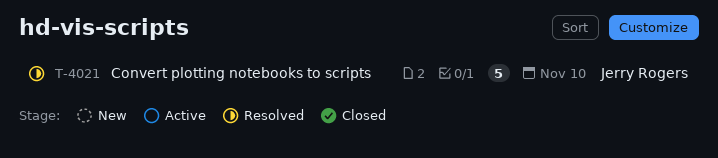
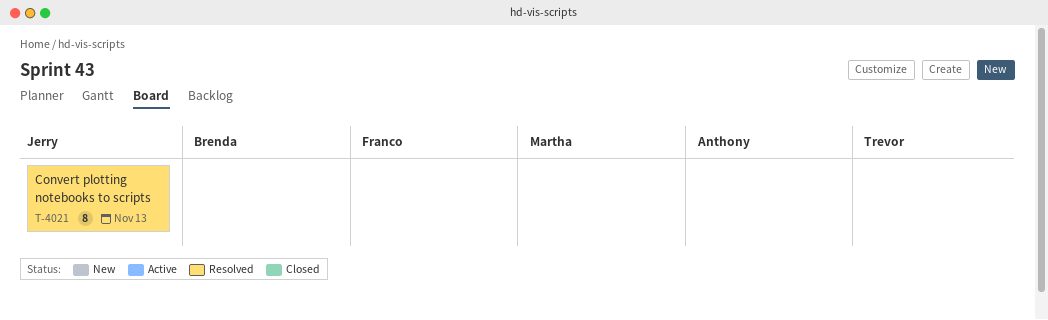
T-4021, estimate: 5 -> 8
T-4021, due: Nov 10 -> Nov 13

